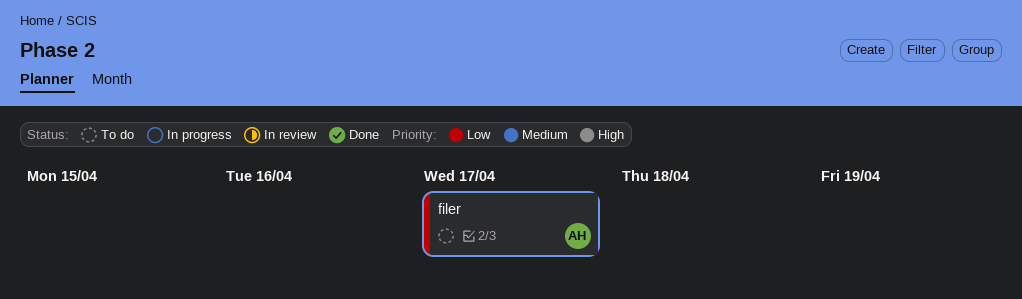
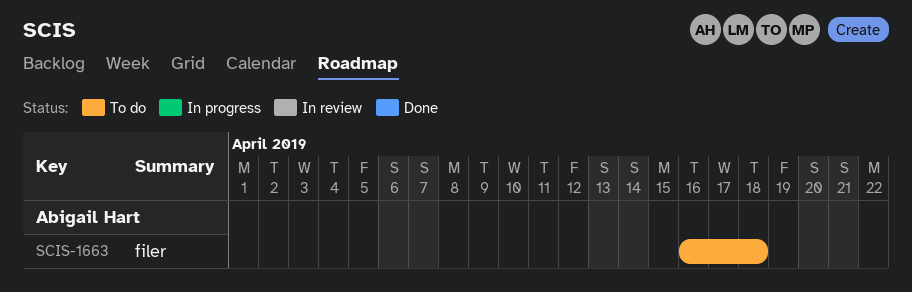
filer, due: Apr 17 -> Apr 18

